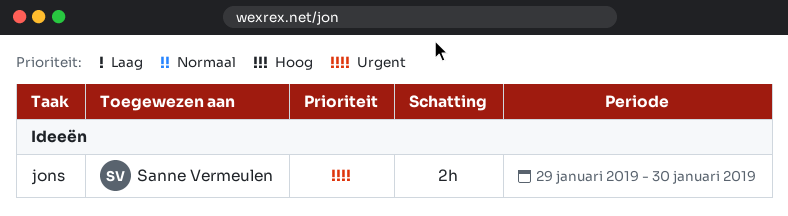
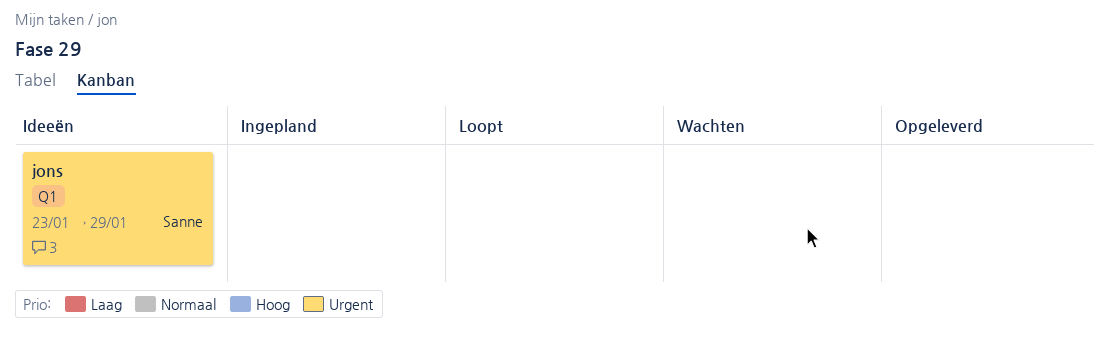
jons, start: Jan 29 -> Jan 23
jons, due: Jan 30 -> Jan 29

